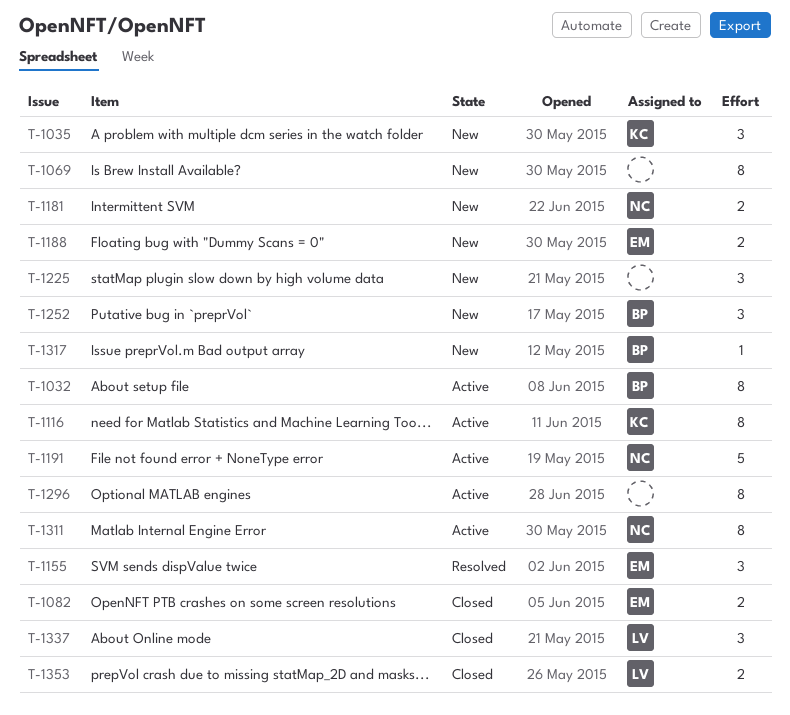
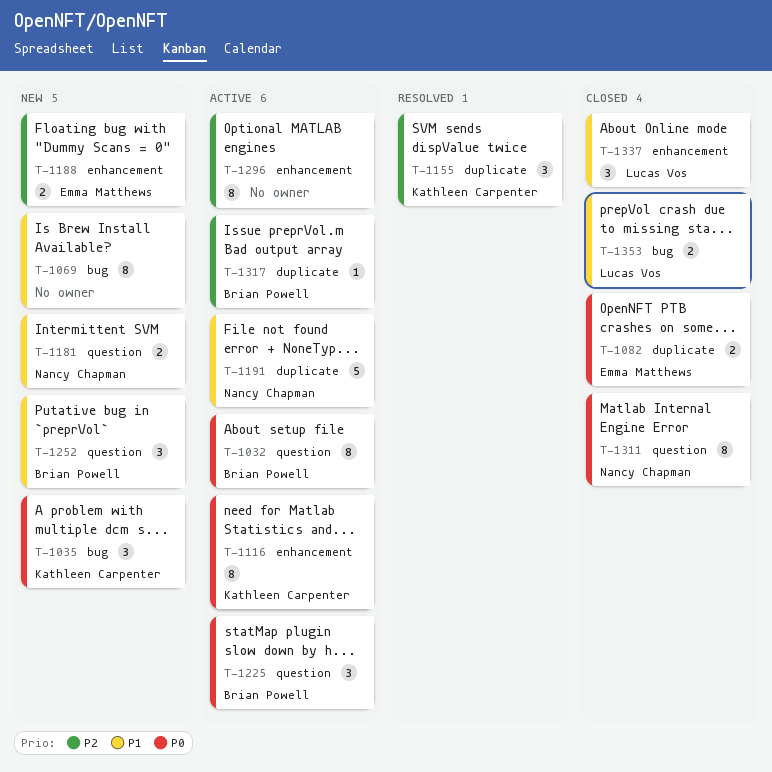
T-1155, owner: Emma Matthews -> Kathleen Carpenter
T-1225, status: New -> Active
T-1225, owner: none -> Brian Powell
T-1311, status: Active -> Closed
T-1317, status: New -> Active

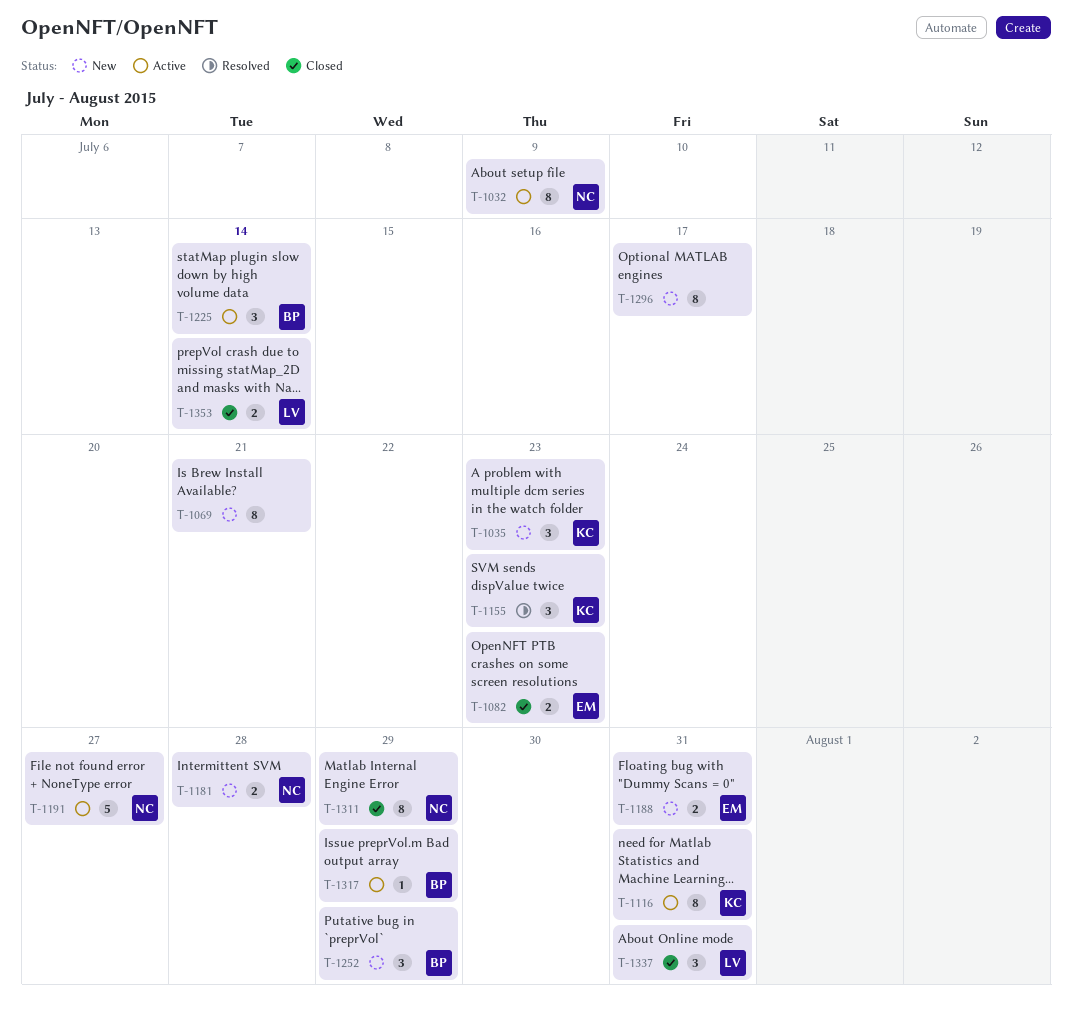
T-1032, owner: Brian Powell -> Nancy Chapman
T-1296, status: Active -> New

